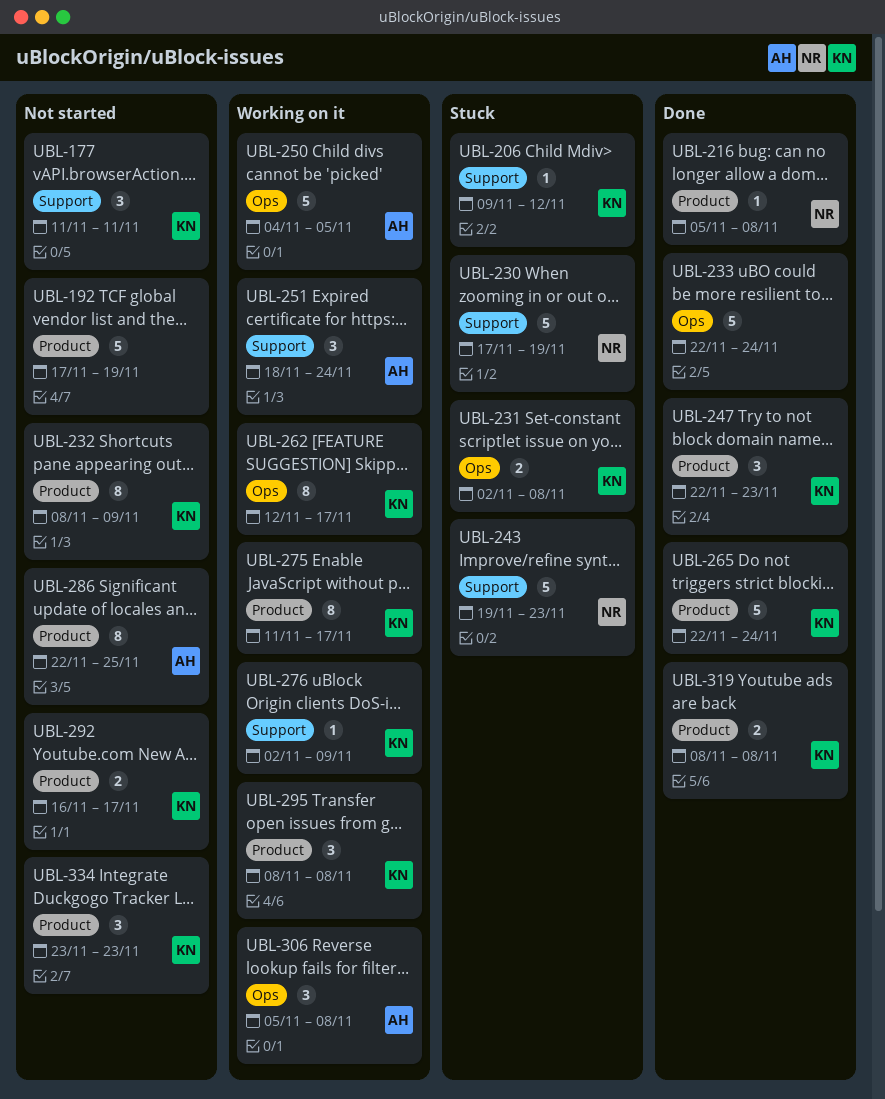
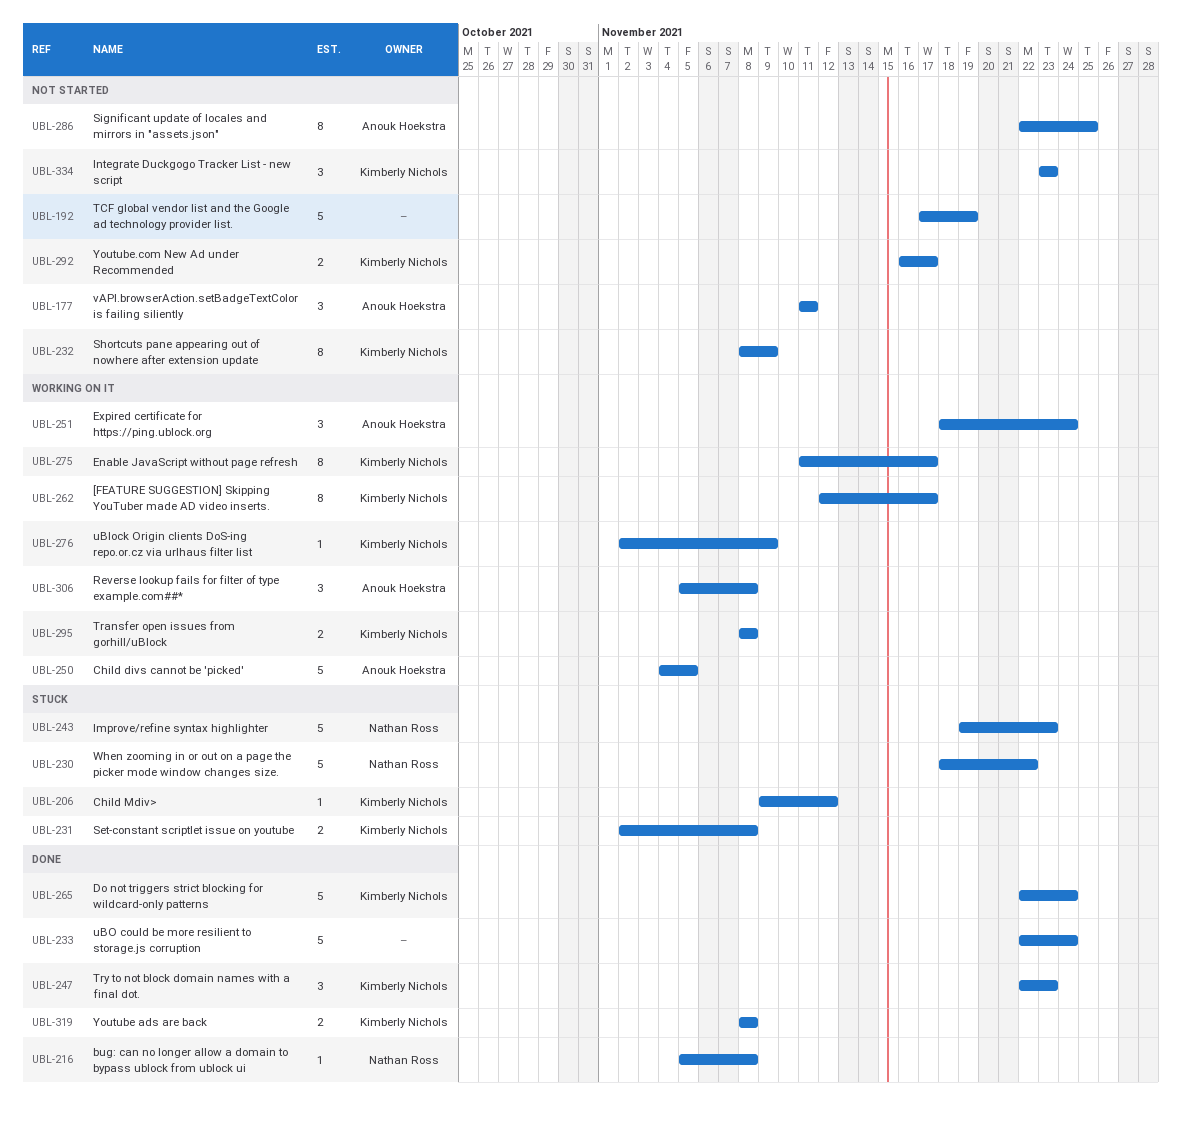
UBL-177, owner: Kimberly Nichols -> Anouk Hoekstra
UBL-230, start: Nov 17 -> Nov 18
UBL-230, due: Nov 19 -> Nov 22
UBL-295, estimate: 3 -> 2

